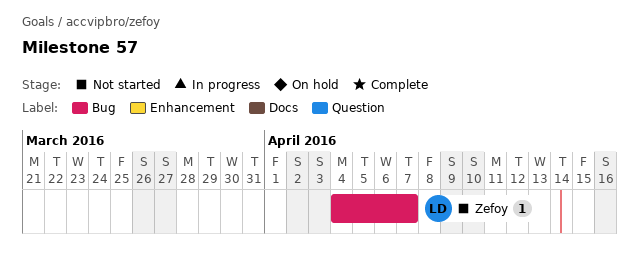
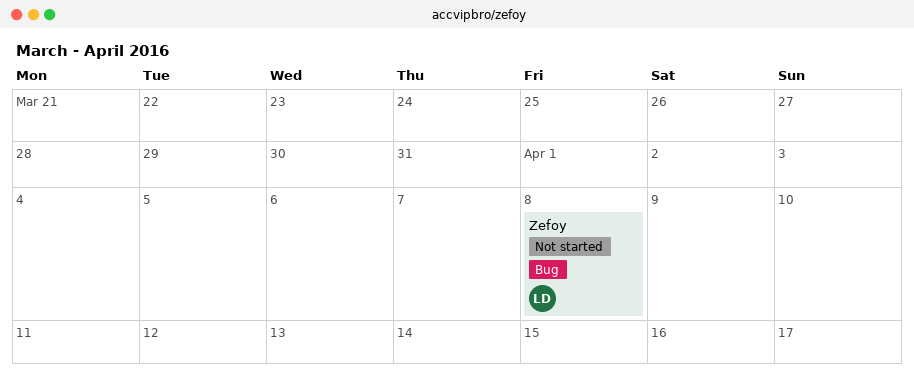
Zefoy, due: Apr 7 -> Apr 8

